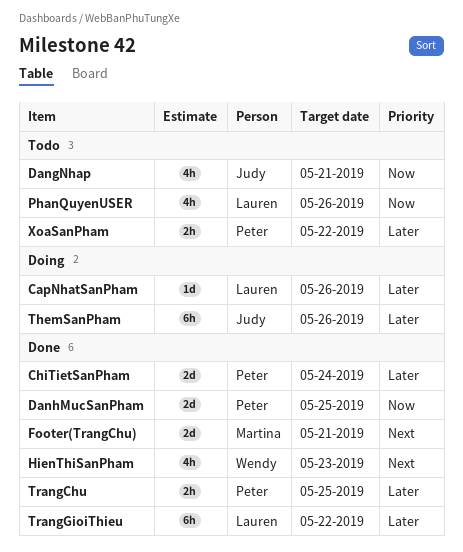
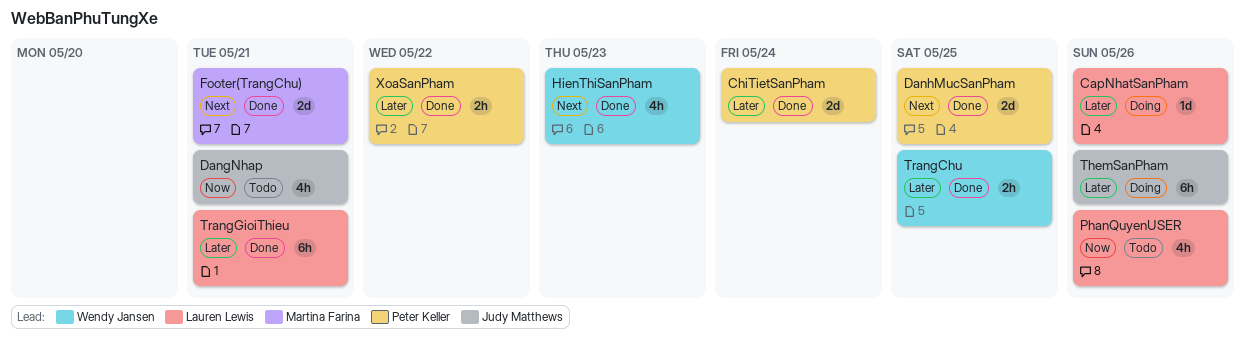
DanhMucSanPham, priority: Now -> Next
TrangChu, owner: Peter Keller -> Wendy Jansen
TrangGioiThieu, due: May 22 -> May 21
XoaSanPham, status: Todo -> Done

